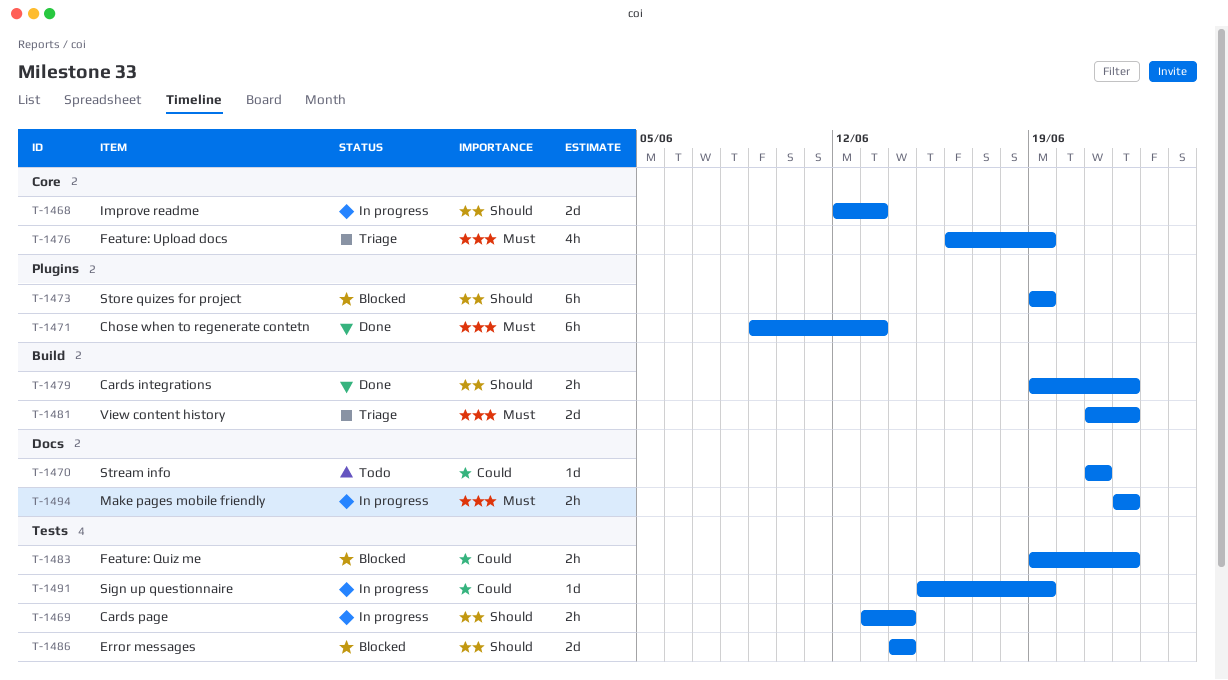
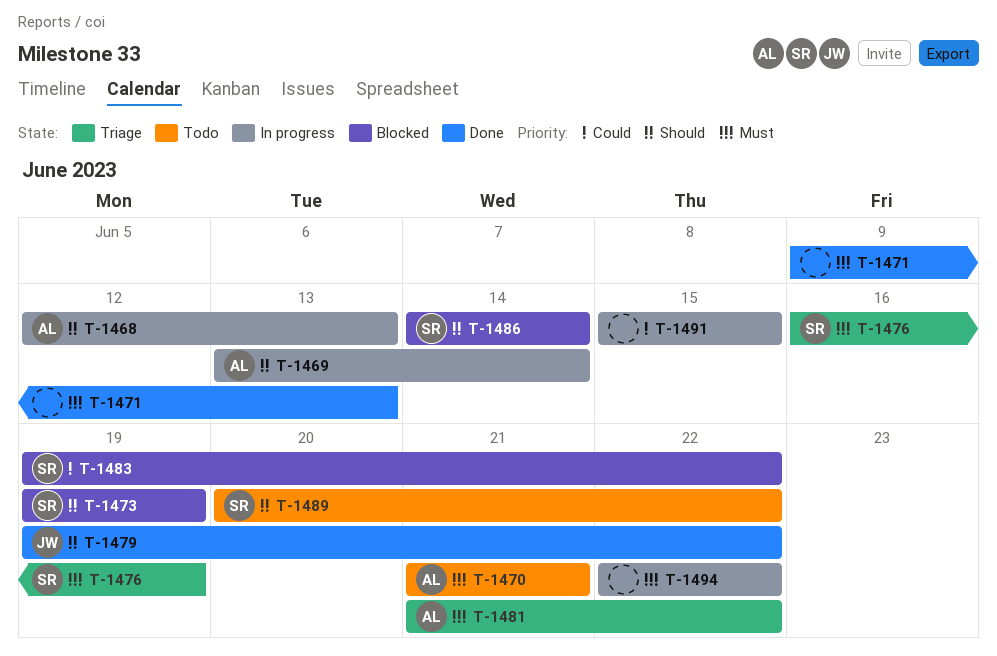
T-1470, priority: Could -> Must
T-1489: none -> present
T-1491, due: Jun 19 -> Jun 15

